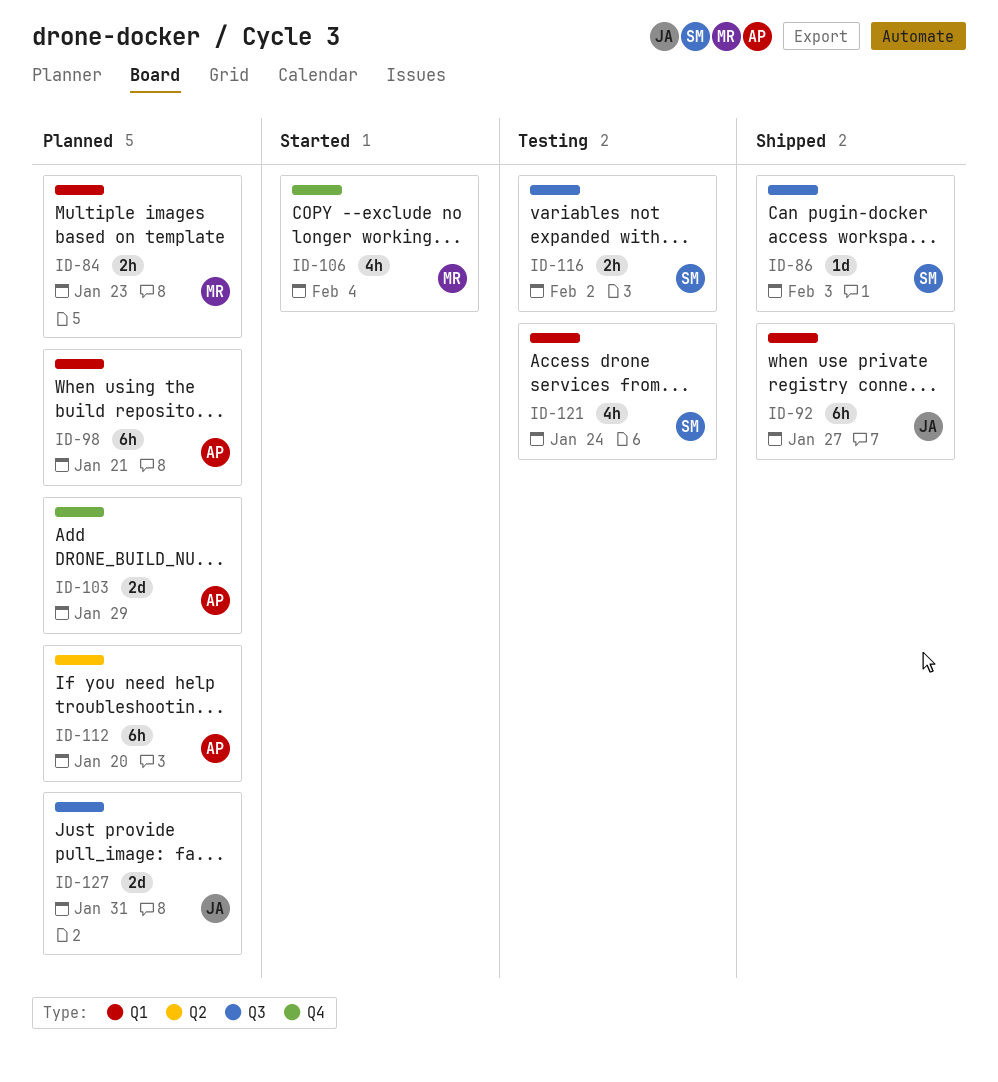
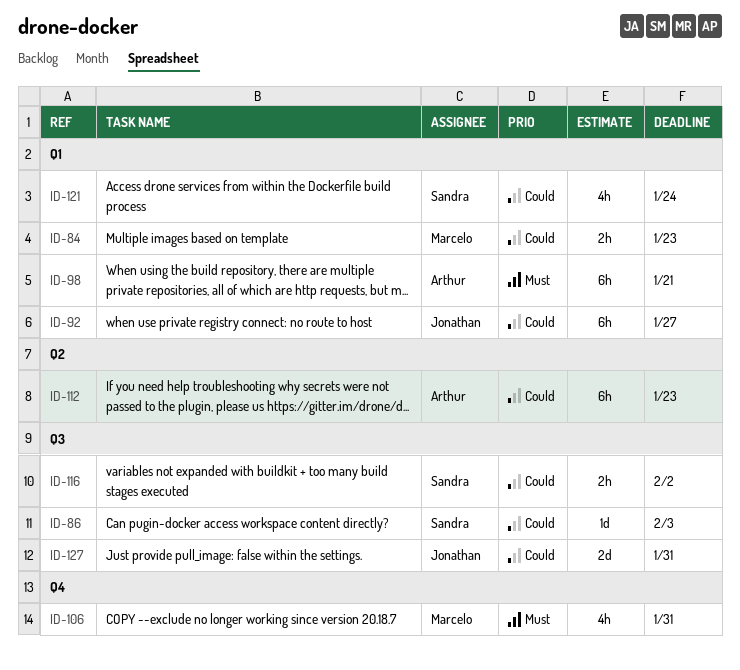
ID-103: present -> none
ID-106, due: Feb 4 -> Jan 31
ID-112, due: Jan 20 -> Jan 23

